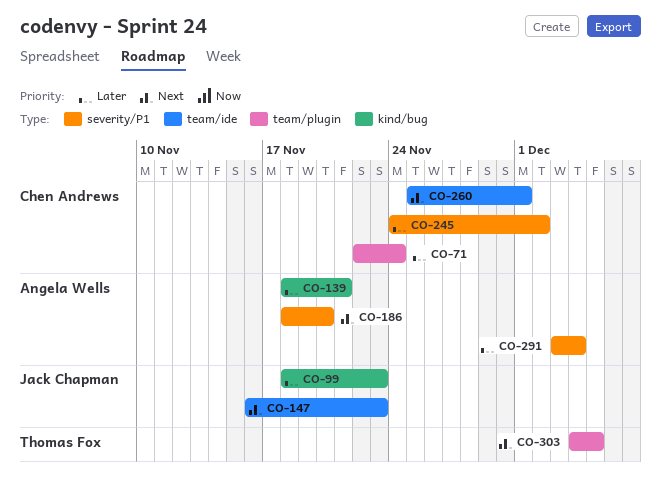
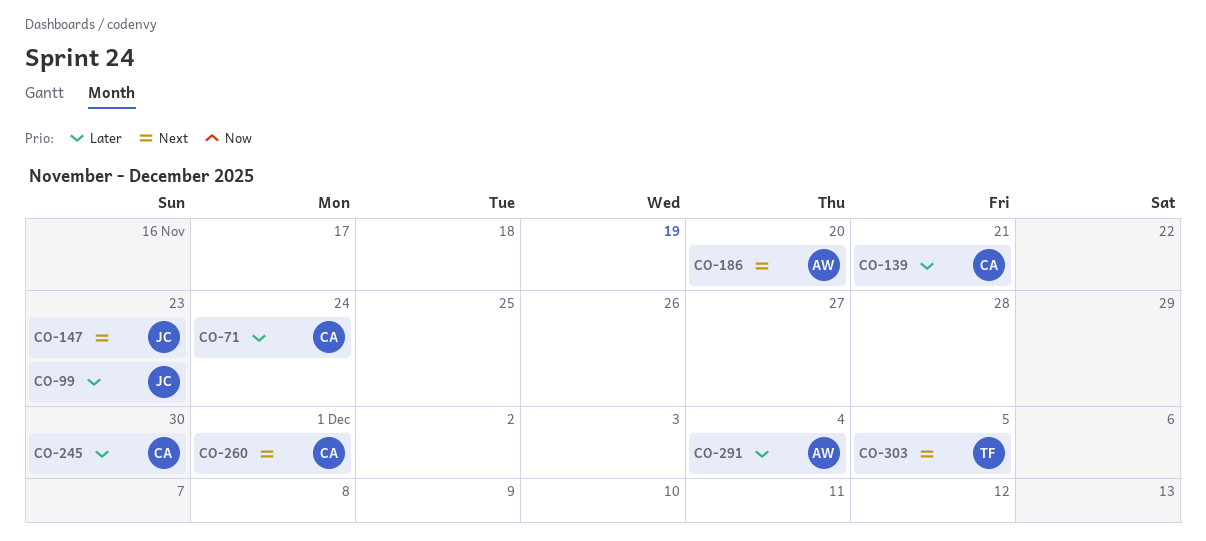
CO-139, owner: Angela Wells -> Chen Andrews
CO-245, due: Dec 2 -> Nov 30

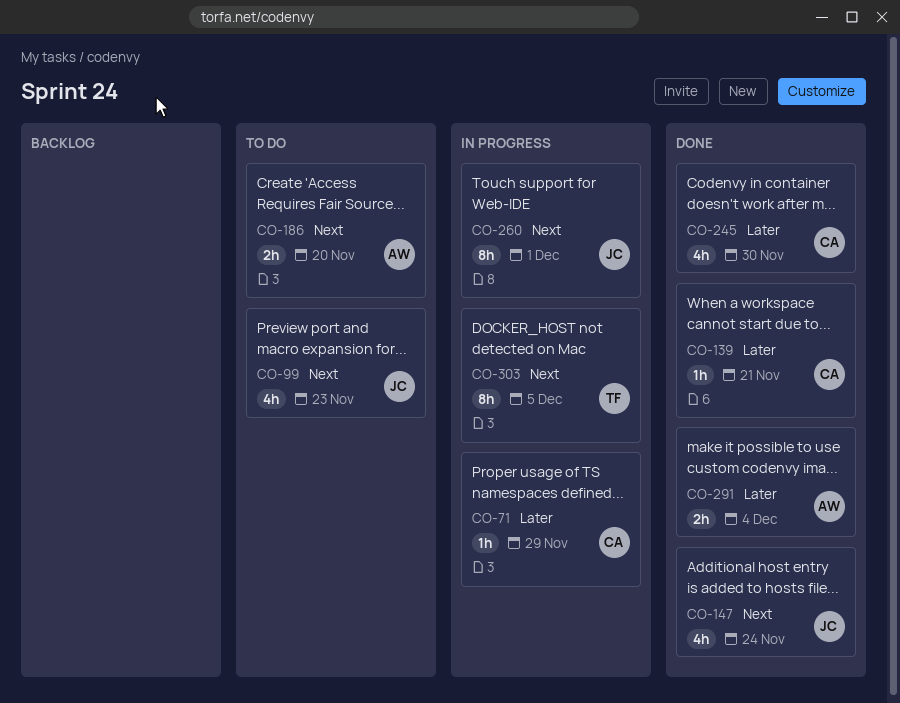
CO-71, due: Nov 24 -> Nov 29
CO-99, priority: Later -> Next
CO-147, due: Nov 23 -> Nov 24
CO-260, owner: CA -> JC

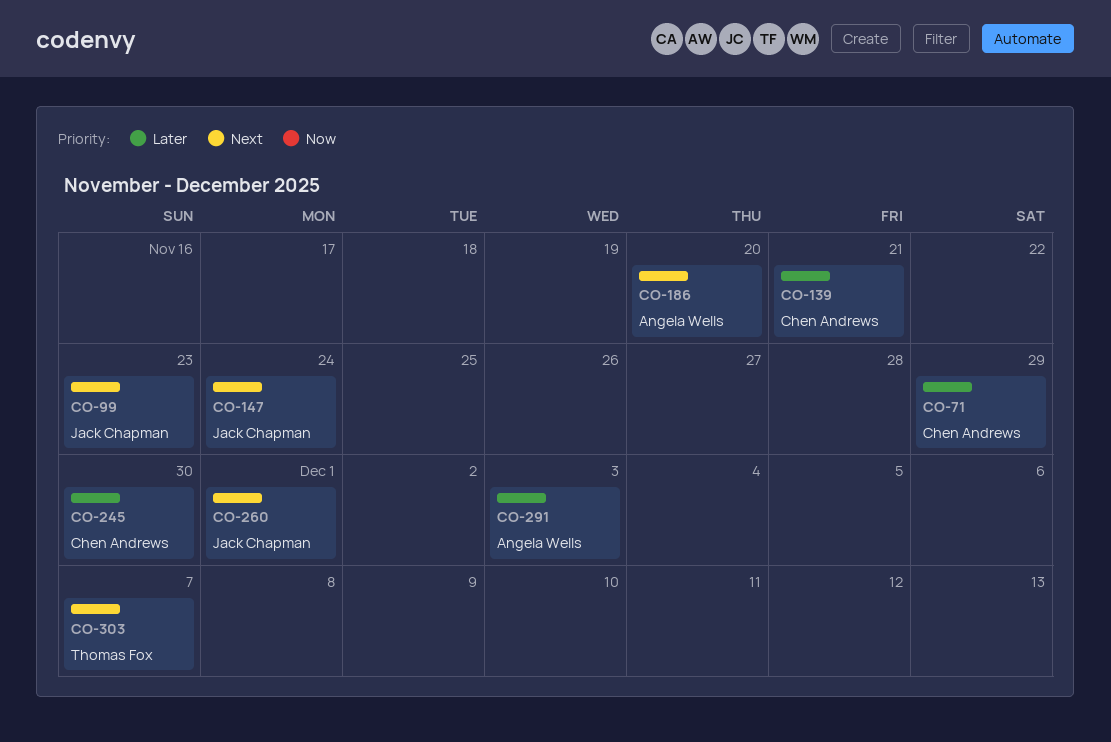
CO-291, due: Dec 4 -> Dec 3
CO-303, due: Dec 5 -> Dec 7

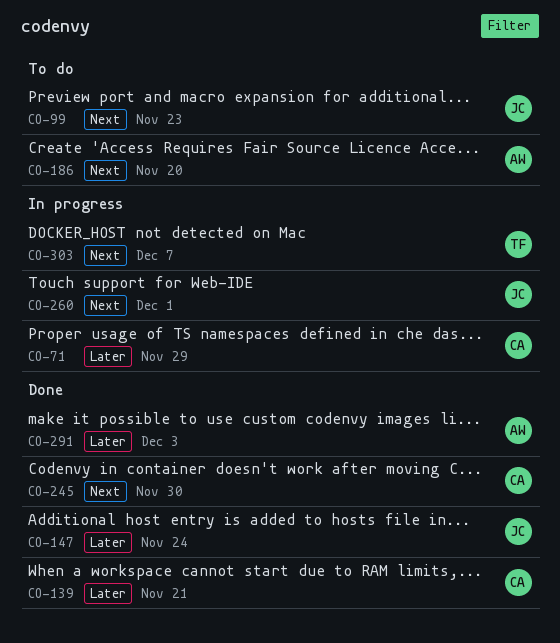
CO-147, priority: Next -> Later
CO-245, priority: Later -> Next

